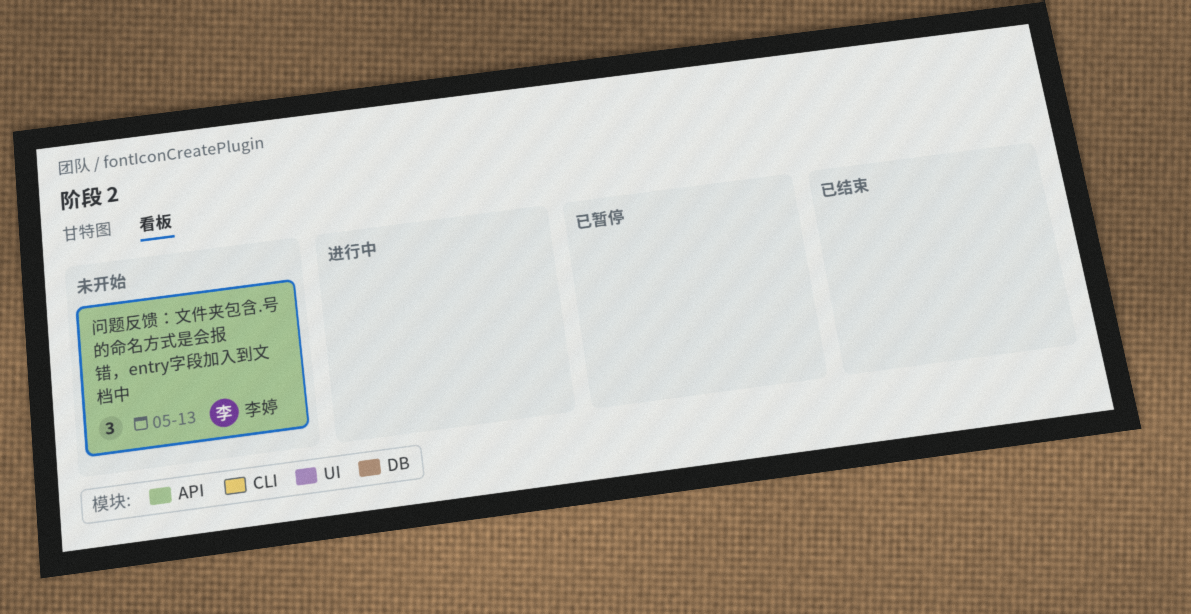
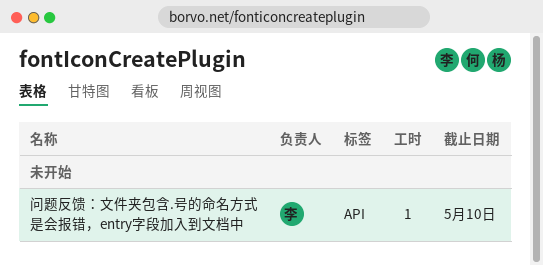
问题反馈：文件夹包含.号的命名方式是会报错，entry字段加入到文档中, estimate: 3 -> 1
问题反馈：文件夹包含.号的命名方式是会报错，entry字段加入到文档中, due: May 13 -> May 10

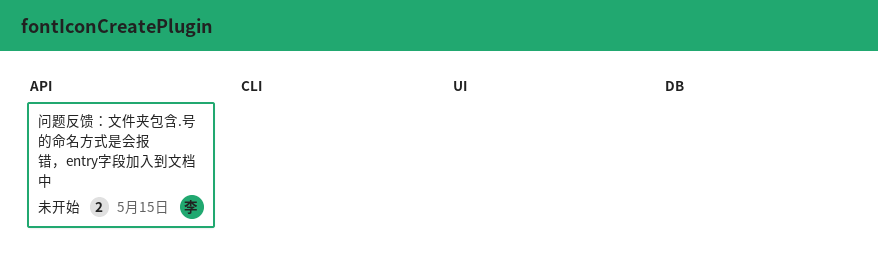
问题反馈：文件夹包含.号的命名方式是会报错，entry字段加入到文档中, estimate: 1 -> 2
问题反馈：文件夹包含.号的命名方式是会报错，entry字段加入到文档中, due: May 10 -> May 15

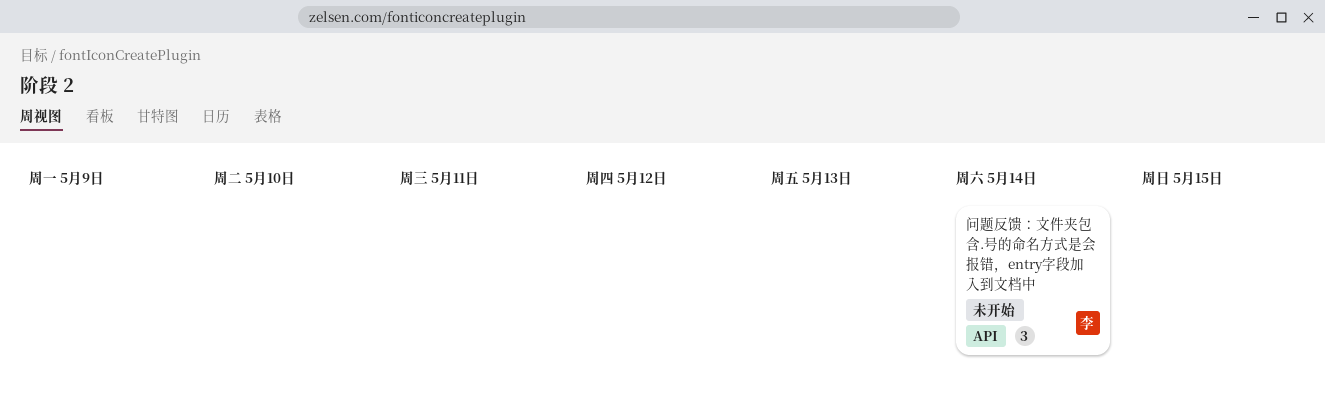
问题反馈：文件夹包含.号的命名方式是会报错，entry字段加入到文档中, estimate: 2 -> 3
问题反馈：文件夹包含.号的命名方式是会报错，entry字段加入到文档中, due: May 15 -> May 14

